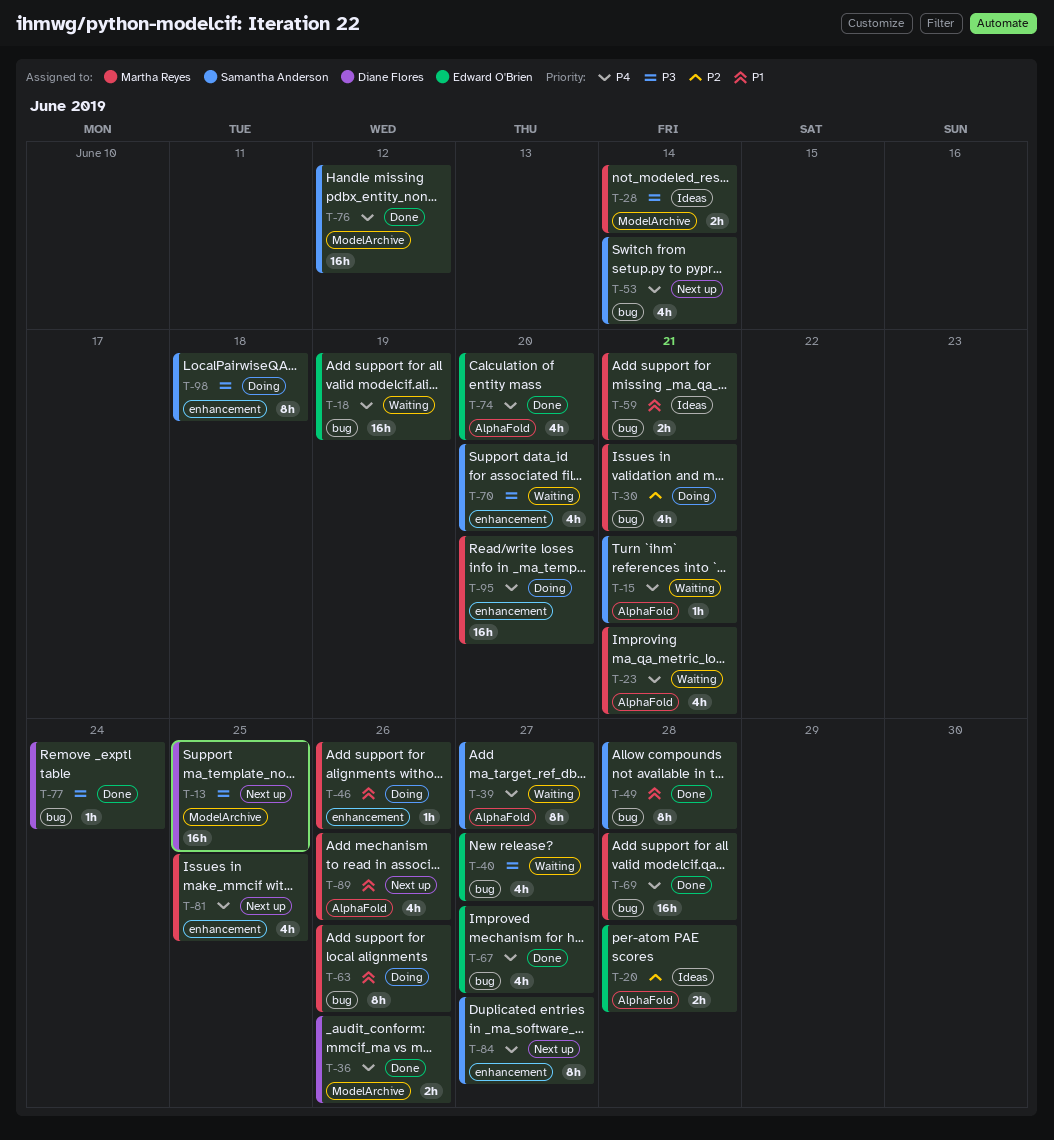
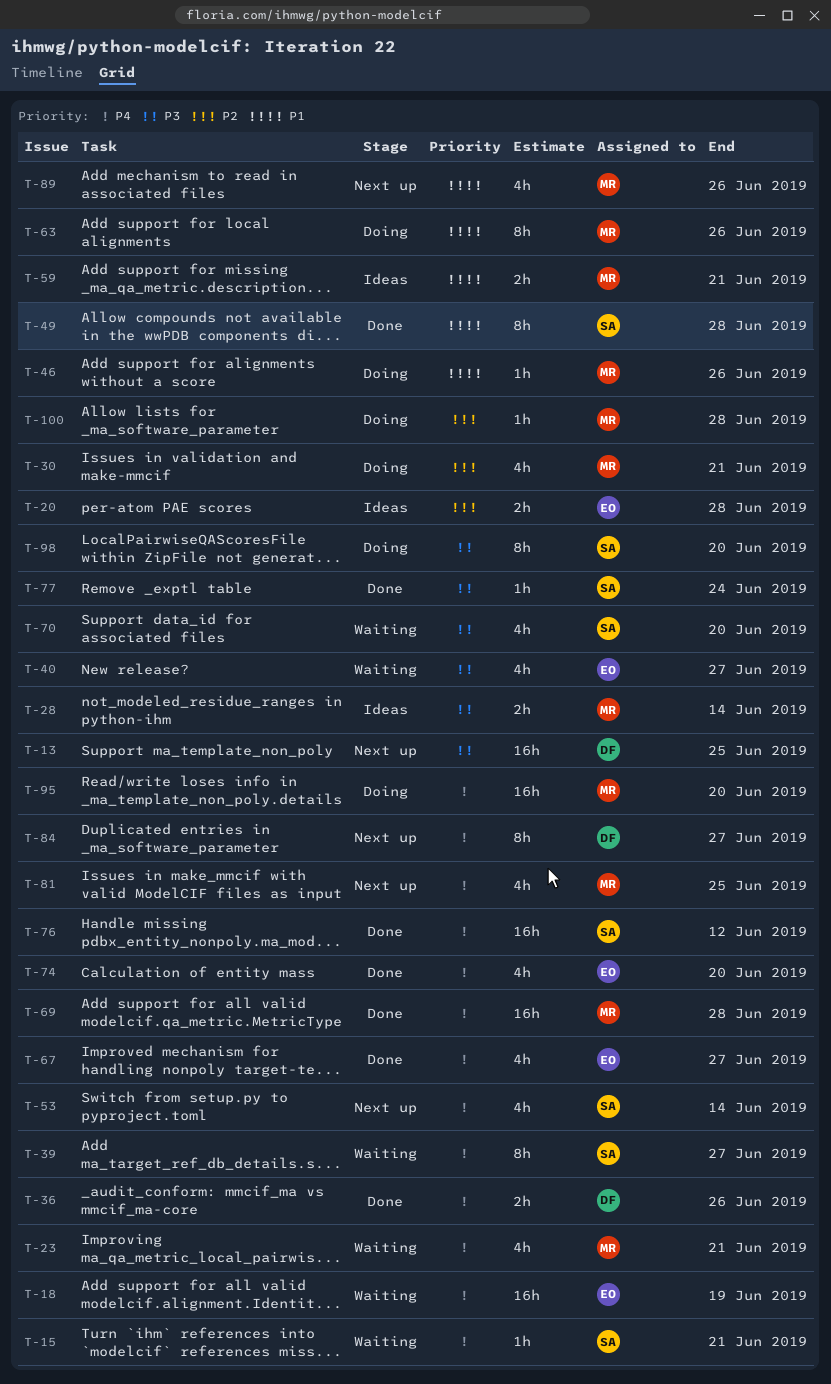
T-77, owner: Diane Flores -> Samantha Anderson
T-84, owner: Samantha Anderson -> Diane Flores
T-98, due: Jun 18 -> Jun 20
T-100: none -> present

